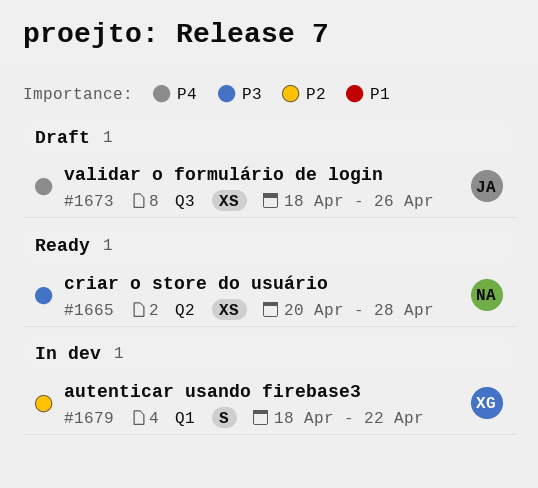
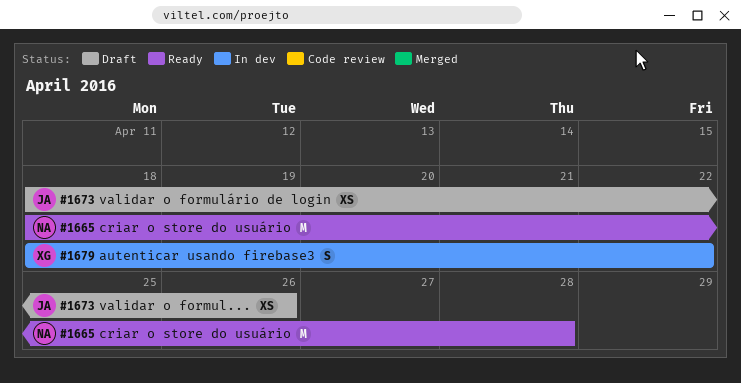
#1665, estimate: XS -> M
#1665, start: Apr 20 -> Apr 18

